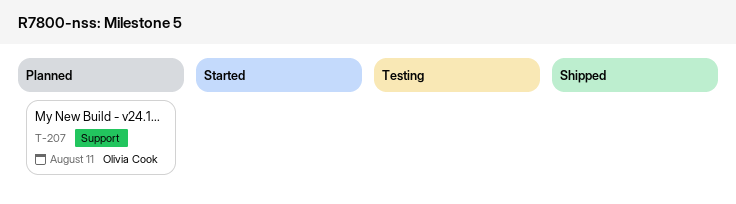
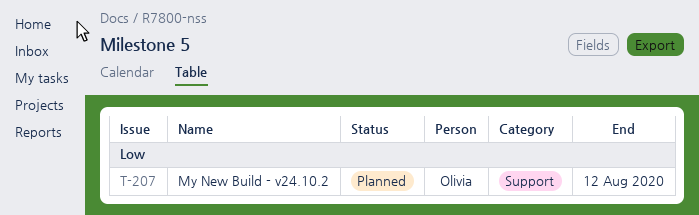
T-207, due: Aug 11 -> Aug 12

